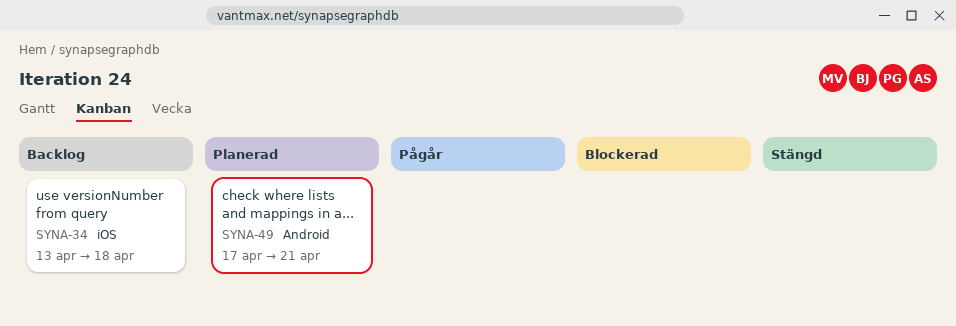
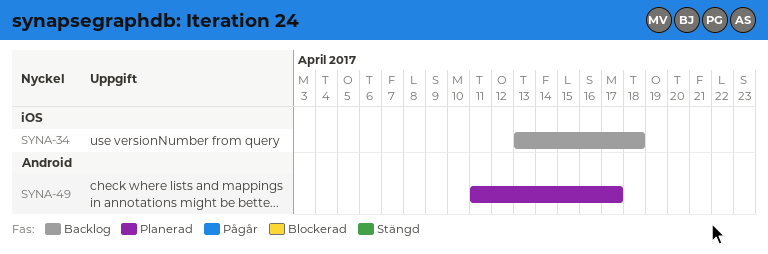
SYNA-49, start: Apr 17 -> Apr 11
SYNA-49, due: Apr 21 -> Apr 17

